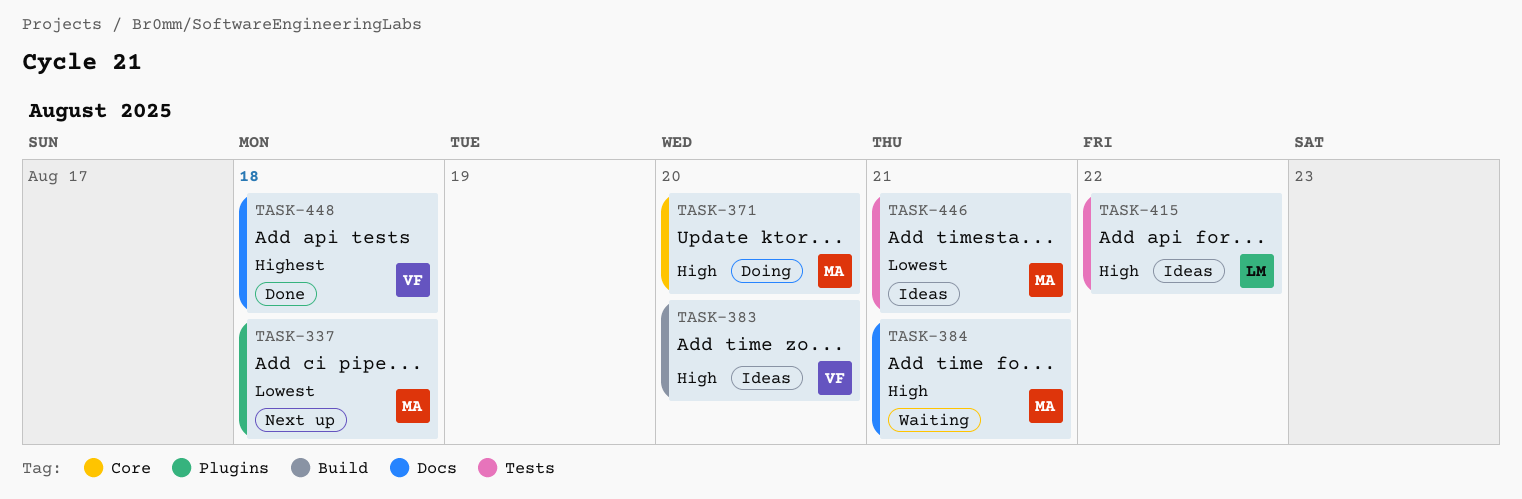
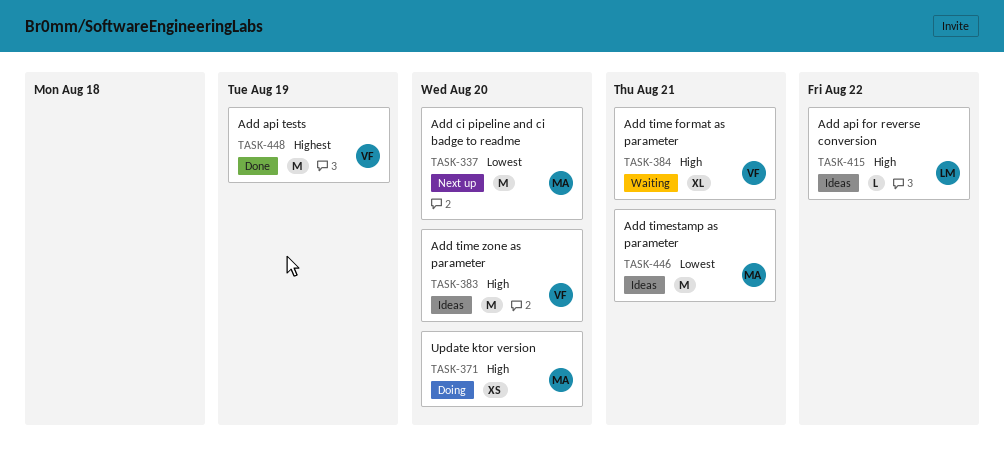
TASK-337, due: Aug 18 -> Aug 20
TASK-384, owner: MA -> VF
TASK-448, due: Aug 18 -> Aug 19

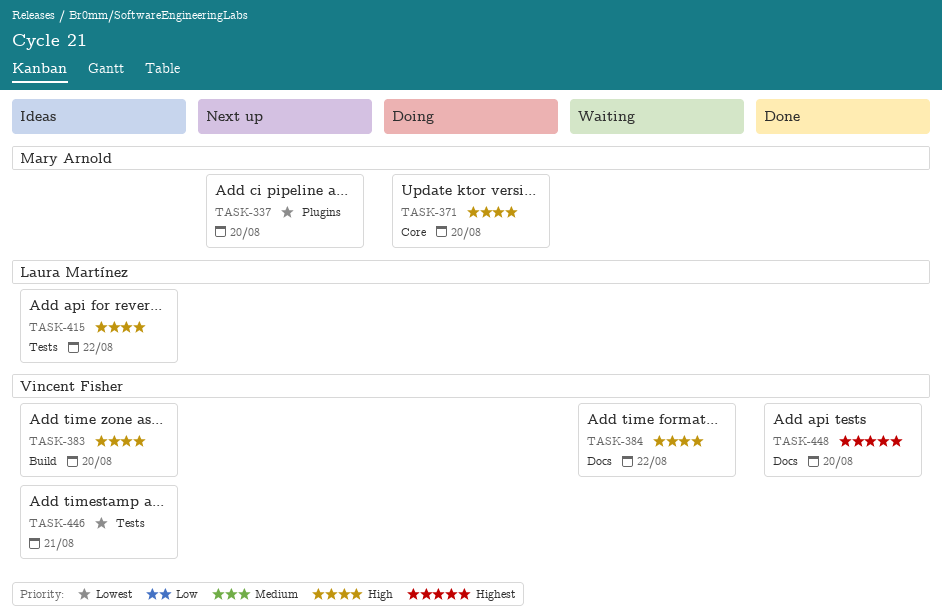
TASK-384, due: Aug 21 -> Aug 22
TASK-446, owner: Mary Arnold -> Vincent Fisher
TASK-448, due: Aug 19 -> Aug 20

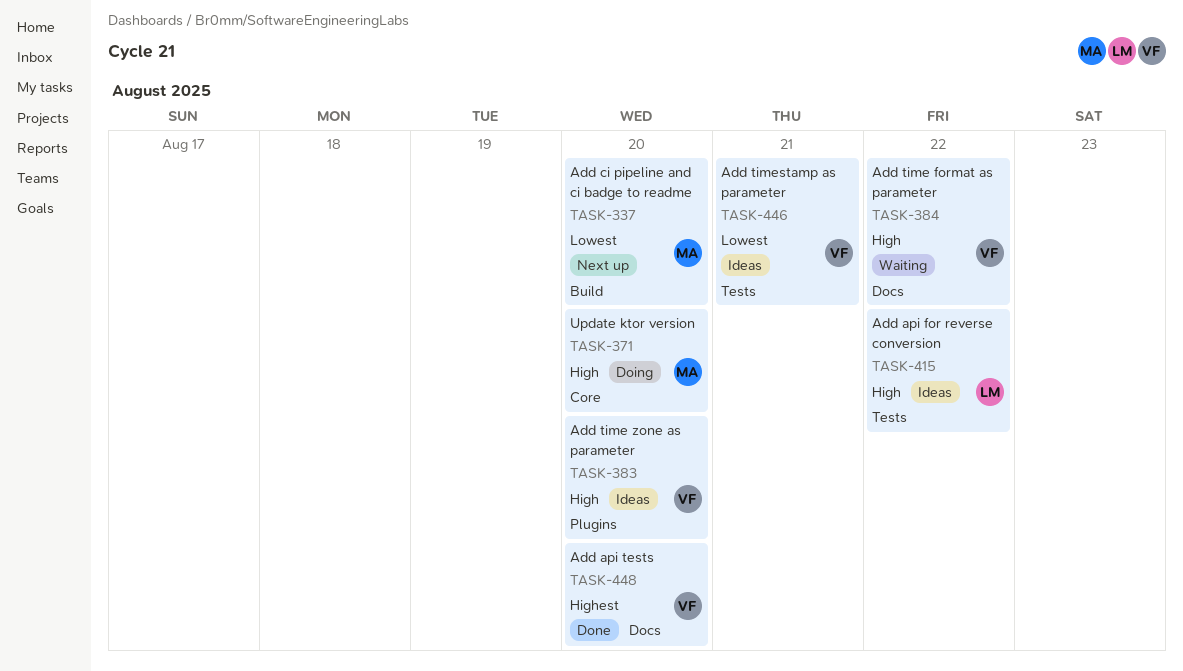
TASK-337, label: Plugins -> Build
TASK-383, label: Build -> Plugins

